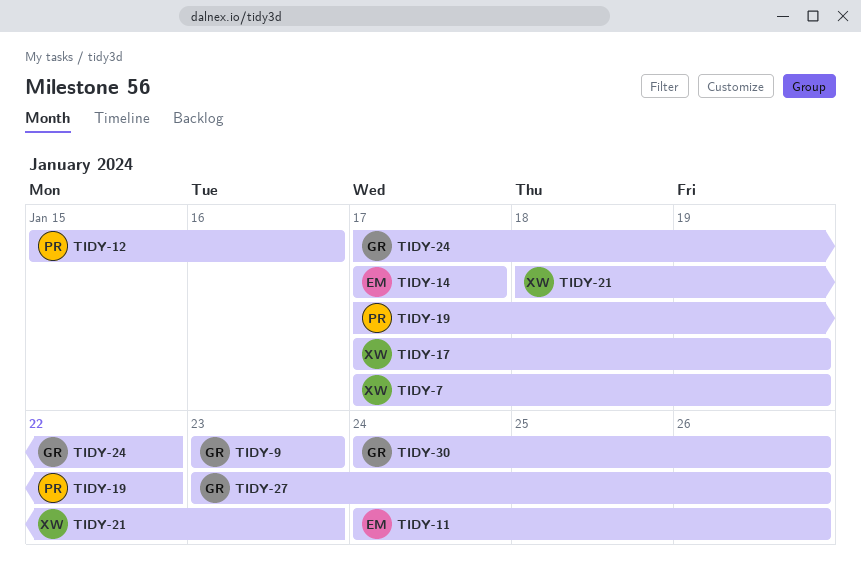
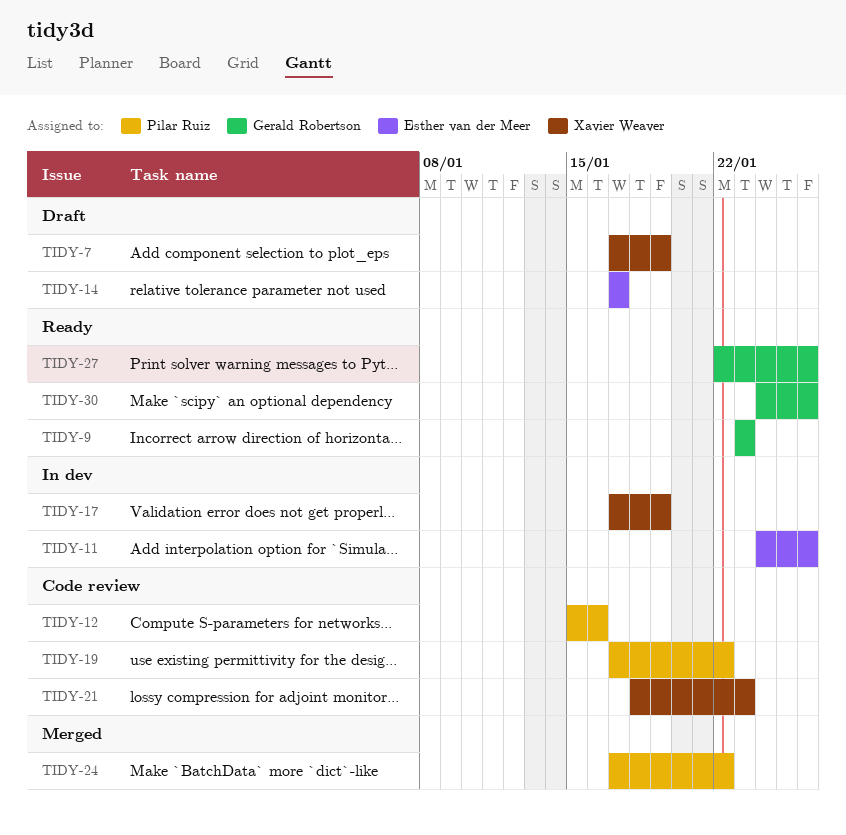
TIDY-24, owner: Gerald Robertson -> Pilar Ruiz
TIDY-27, start: Jan 23 -> Jan 22

